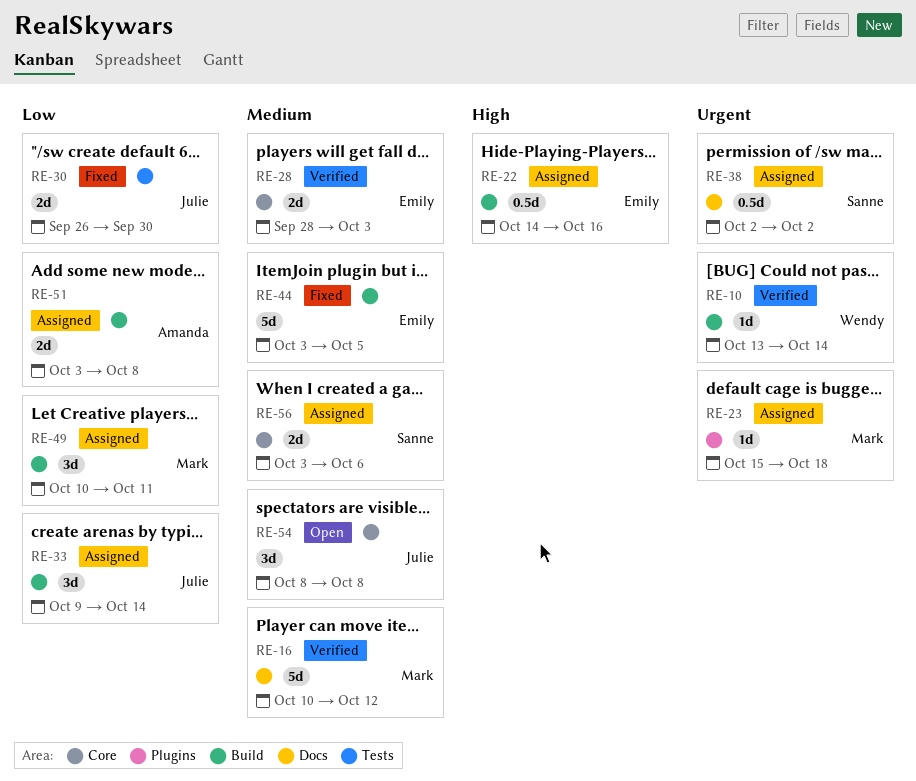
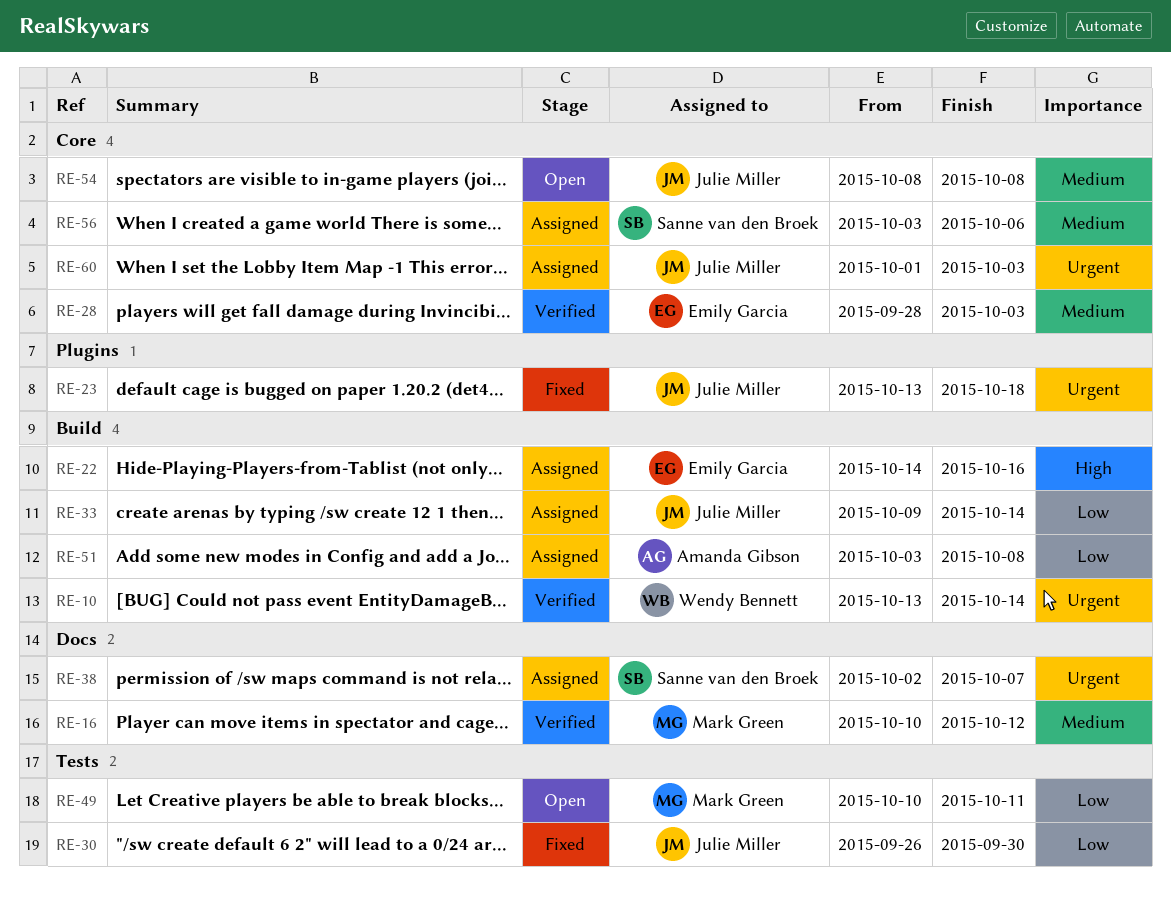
RE-23, status: Assigned -> Fixed
RE-23, owner: Mark Green -> Julie Miller
RE-23, start: Oct 15 -> Oct 13
RE-38, due: Oct 2 -> Oct 7
RE-44: present -> none
RE-49, status: Assigned -> Open
RE-49, label: Build -> Tests
RE-60: none -> present

